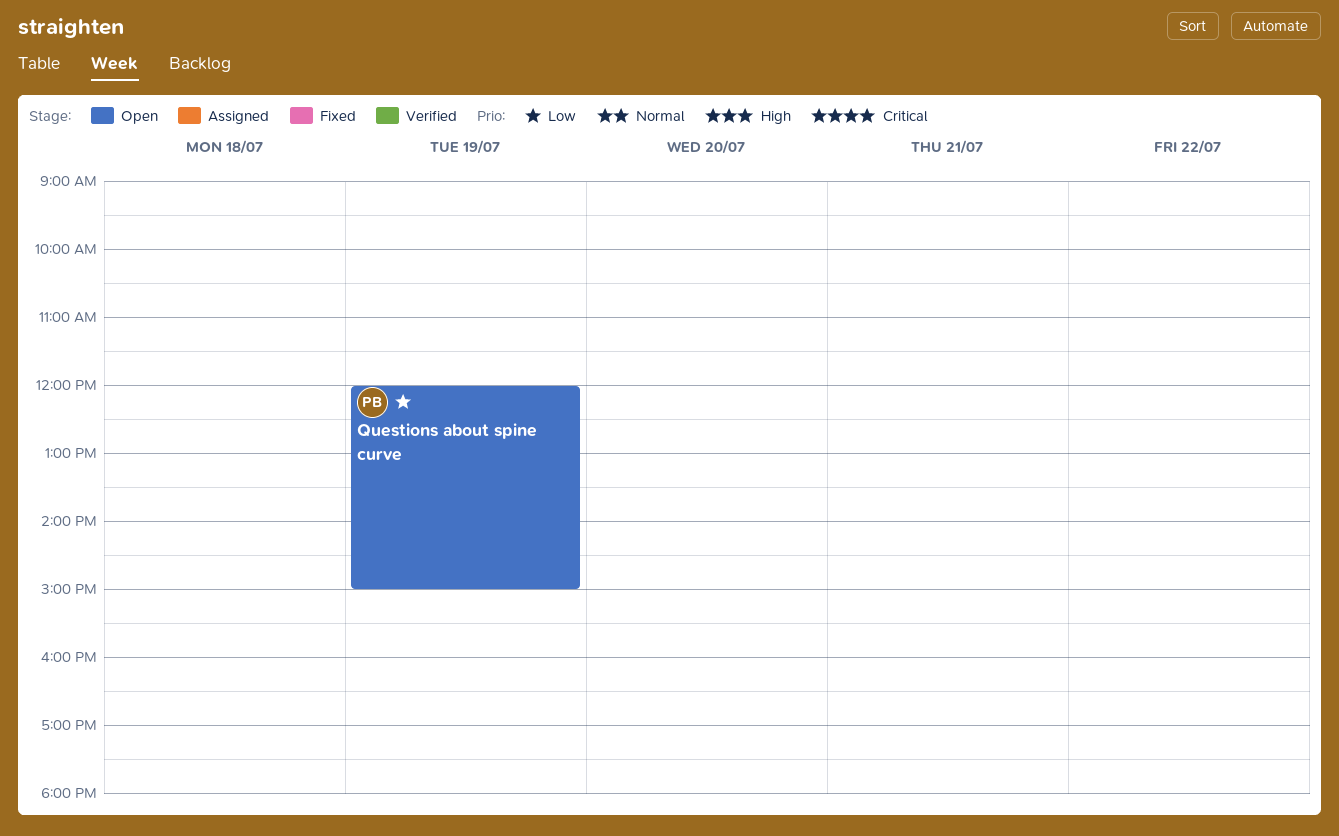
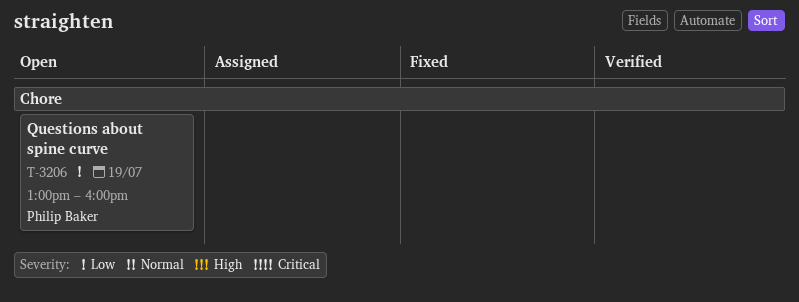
Questions about spine curve, begins: 12:00 -> 13:00
Questions about spine curve, ends: 15:00 -> 16:00

